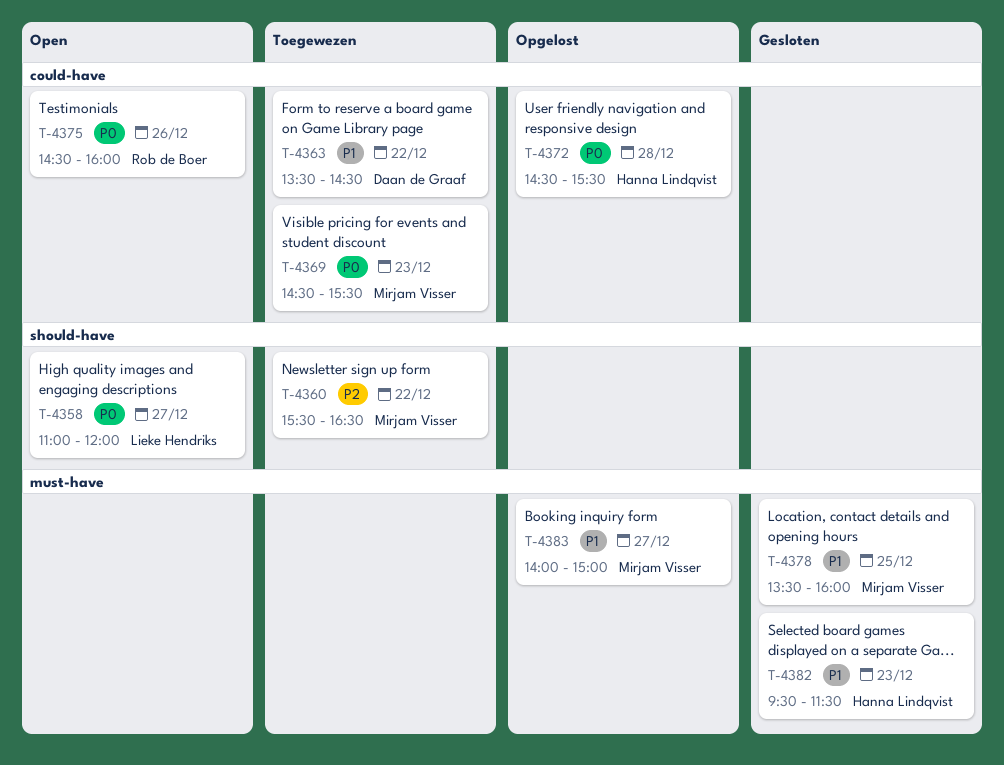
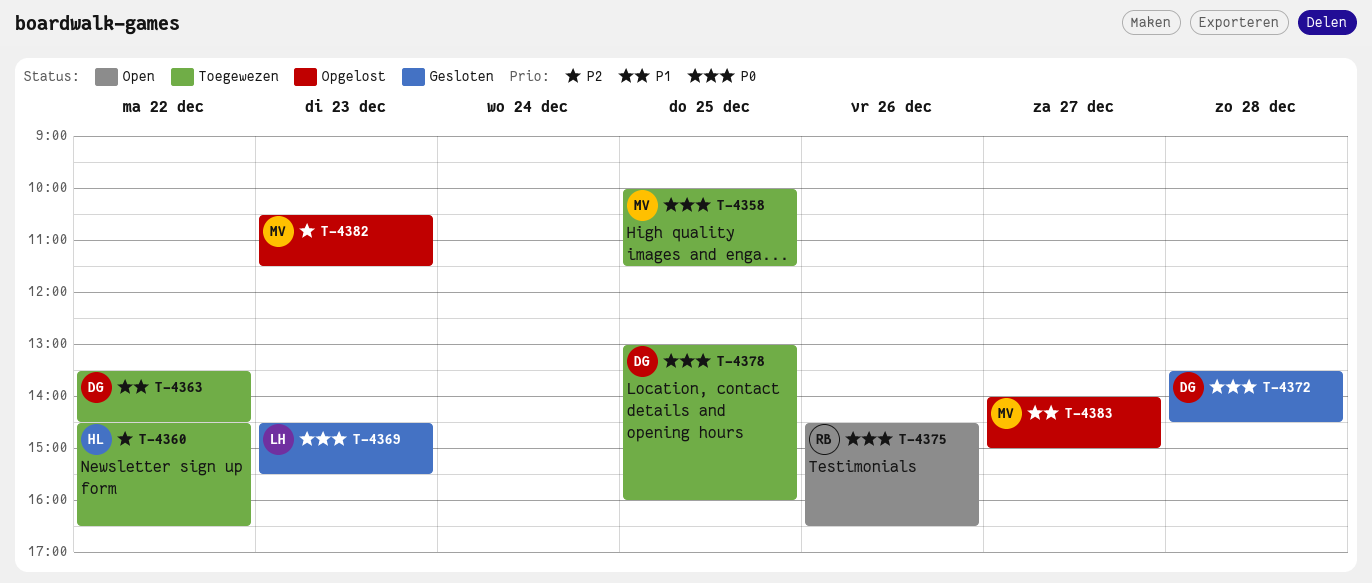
T-4358, status: Open -> Toegewezen
T-4358, owner: Lieke Hendriks -> Mirjam Visser
T-4358, day: Dec 27 -> Dec 25
T-4358, begins: 11:00 -> 10:00
T-4358, ends: 12:00 -> 11:30
T-4360, owner: Mirjam Visser -> Hanna Lindqvist
T-4360, begins: 15:30 -> 14:30
T-4369, status: Toegewezen -> Gesloten
T-4369, owner: Mirjam Visser -> Lieke Hendriks
T-4372, status: Opgelost -> Gesloten
T-4372, owner: Hanna Lindqvist -> Daan de Graaf
T-4372, begins: 14:30 -> 13:30
T-4372, ends: 15:30 -> 14:30
T-4375, ends: 16:00 -> 16:30
T-4378, status: Gesloten -> Toegewezen
T-4378, owner: Mirjam Visser -> Daan de Graaf
T-4378, priority: P1 -> P0
T-4378, begins: 13:30 -> 13:00
T-4382, status: Gesloten -> Opgelost
T-4382, owner: Hanna Lindqvist -> Mirjam Visser
T-4382, priority: P1 -> P2
T-4382, begins: 09:30 -> 10:30

